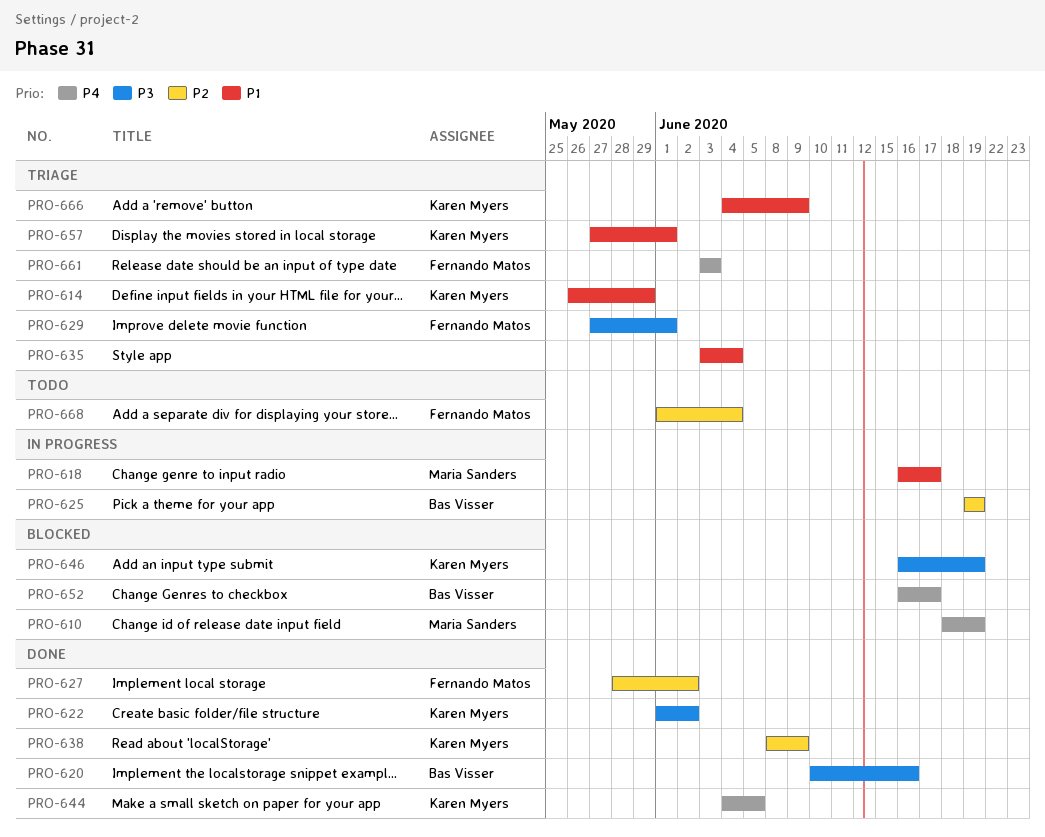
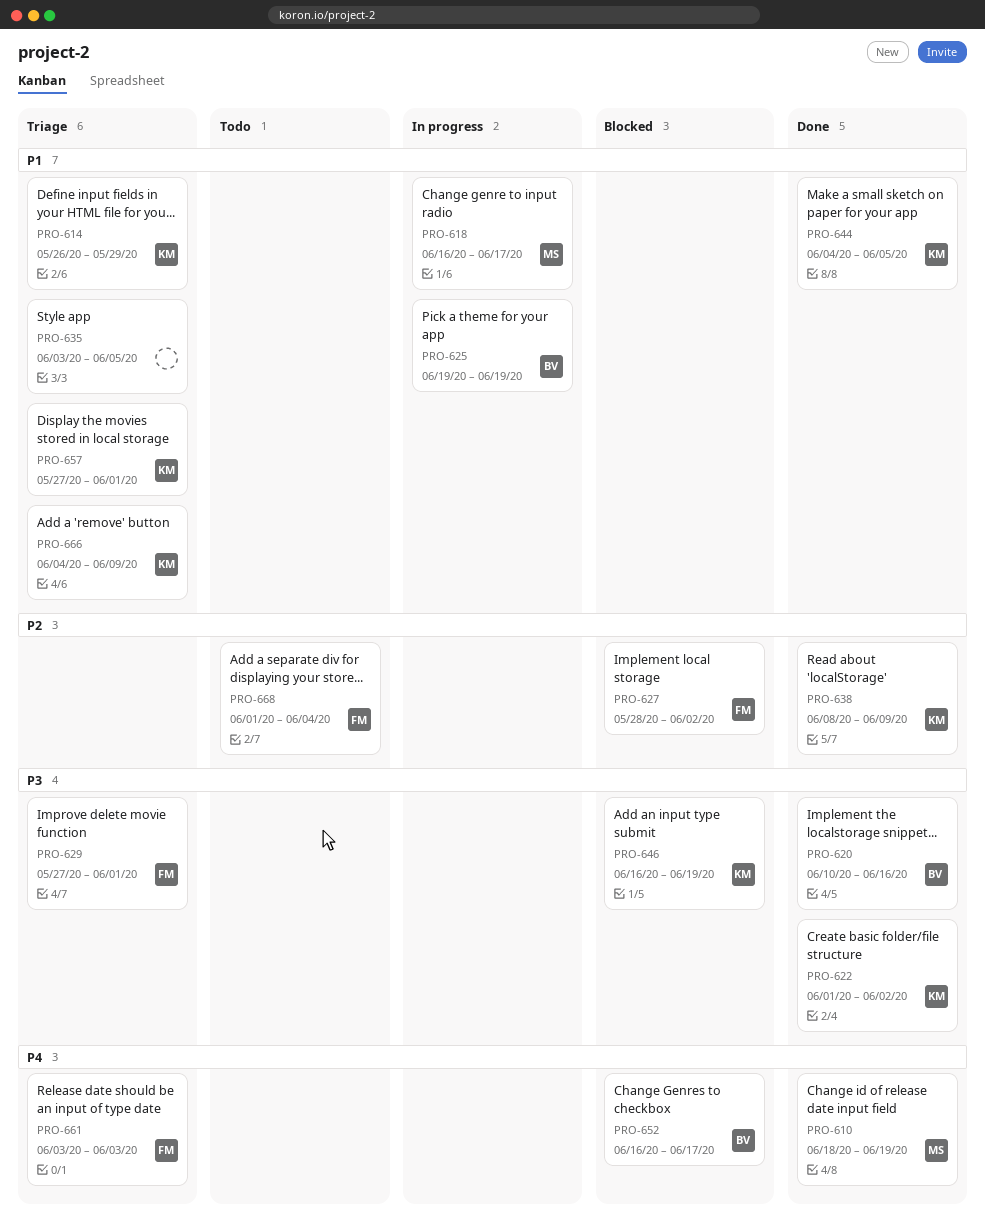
PRO-610, status: Blocked -> Done
PRO-625, priority: P2 -> P1
PRO-627, status: Done -> Blocked
PRO-635, due: Jun 4 -> Jun 5
PRO-644, priority: P4 -> P1

